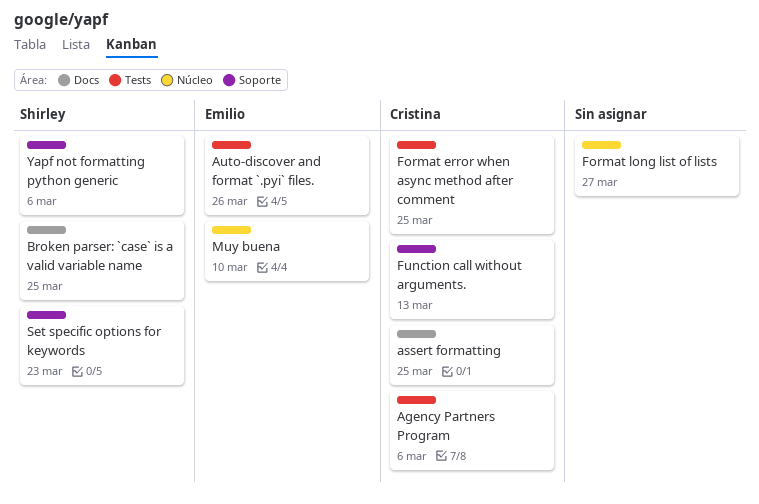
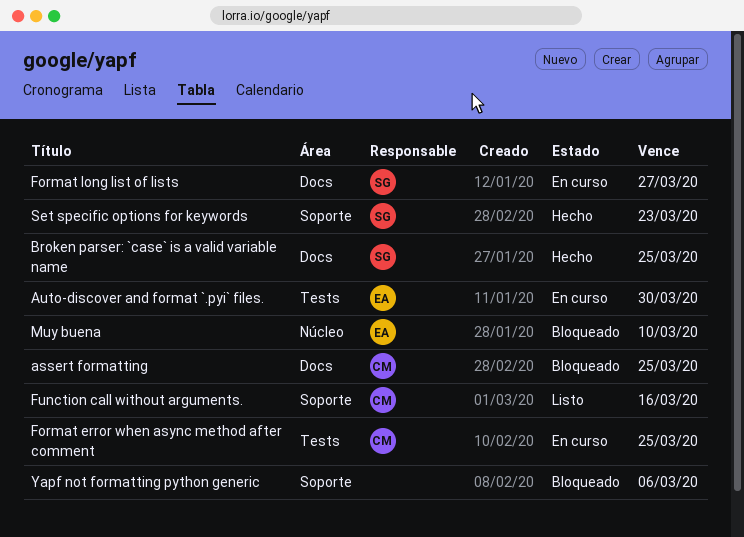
Agency Partners Program: present -> none
Auto-discover and format `.pyi` files., due: Mar 26 -> Mar 30
Format long list of lists, owner: none -> Shirley
Format long list of lists, label: Núcleo -> Docs
Function call without arguments., due: Mar 13 -> Mar 16
Yapf not formatting python generic, owner: Shirley -> none

